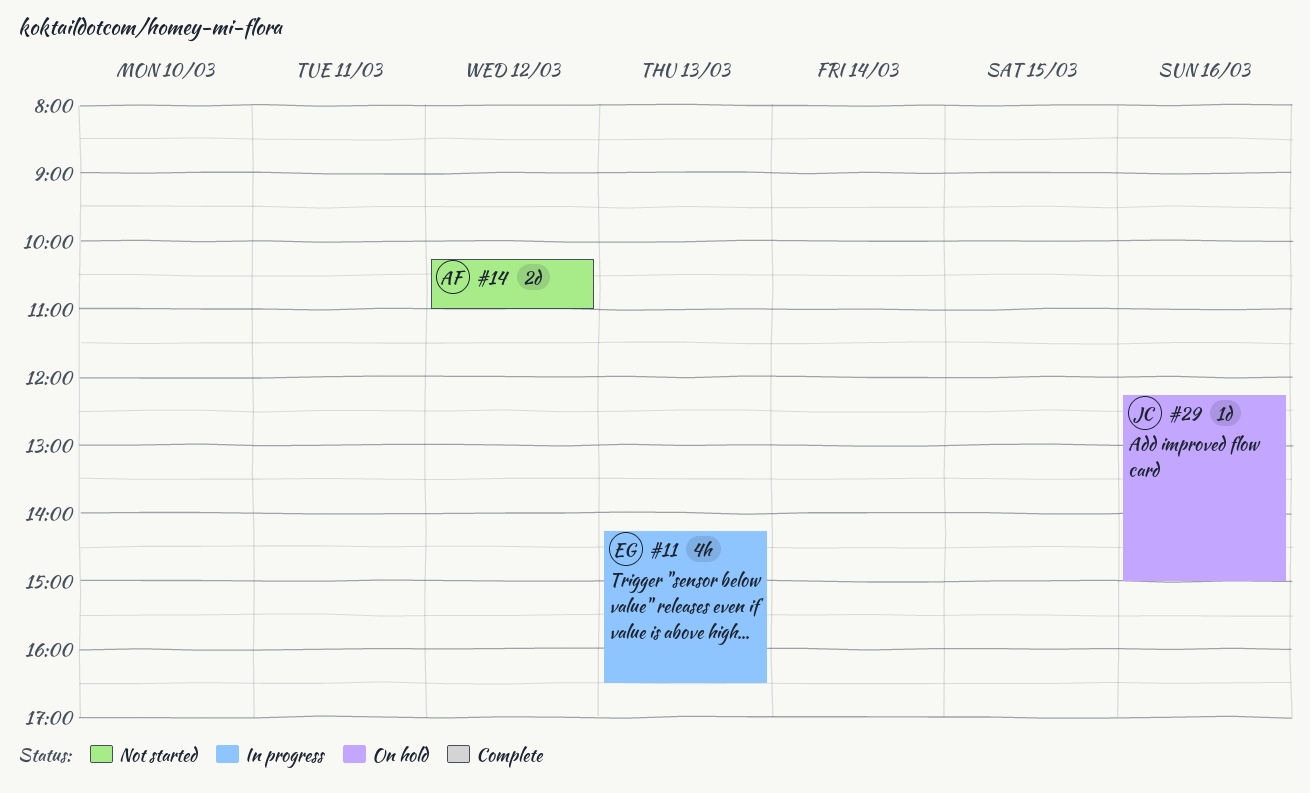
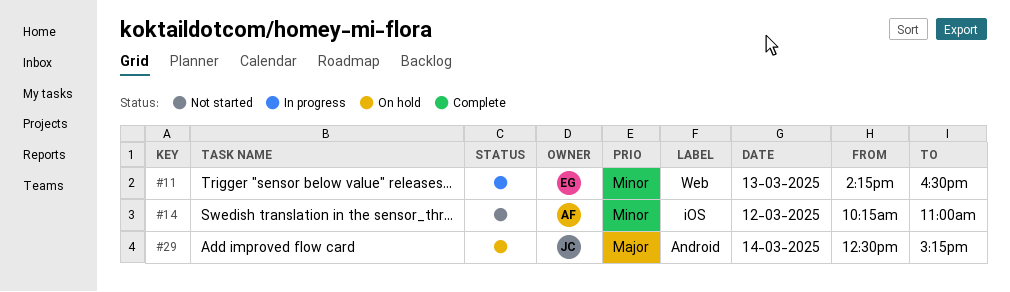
#29, day: Mar 16 -> Mar 14
#29, begins: 12:15 -> 12:30
#29, ends: 15:00 -> 15:15

